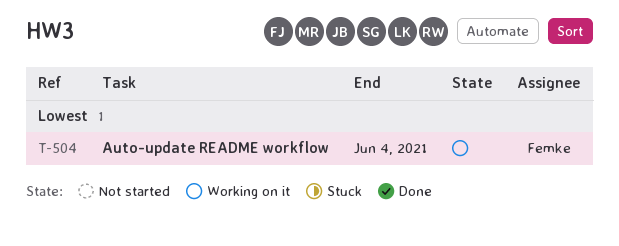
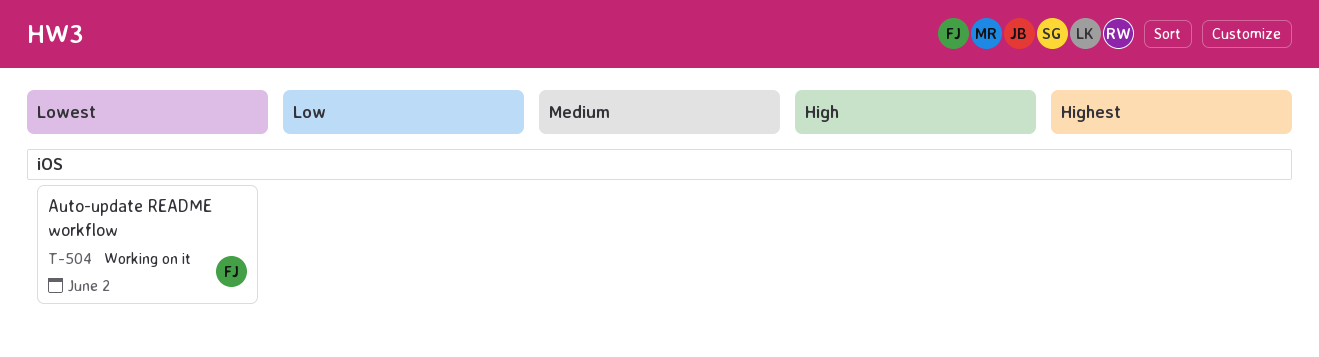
T-504, due: Jun 4 -> Jun 2

